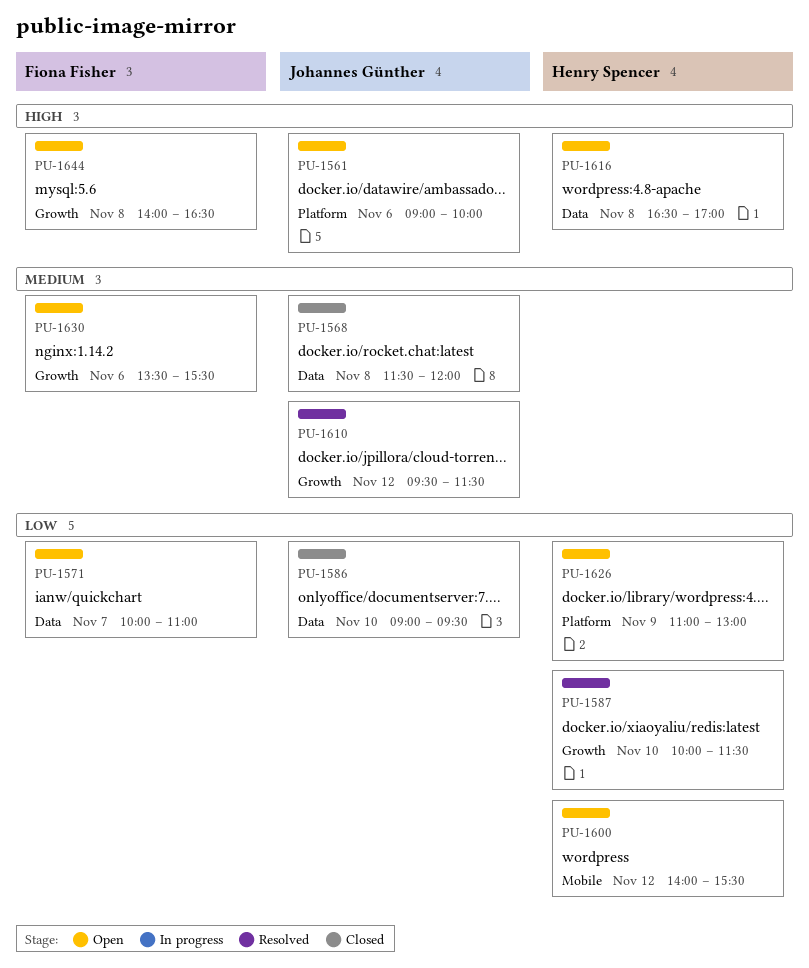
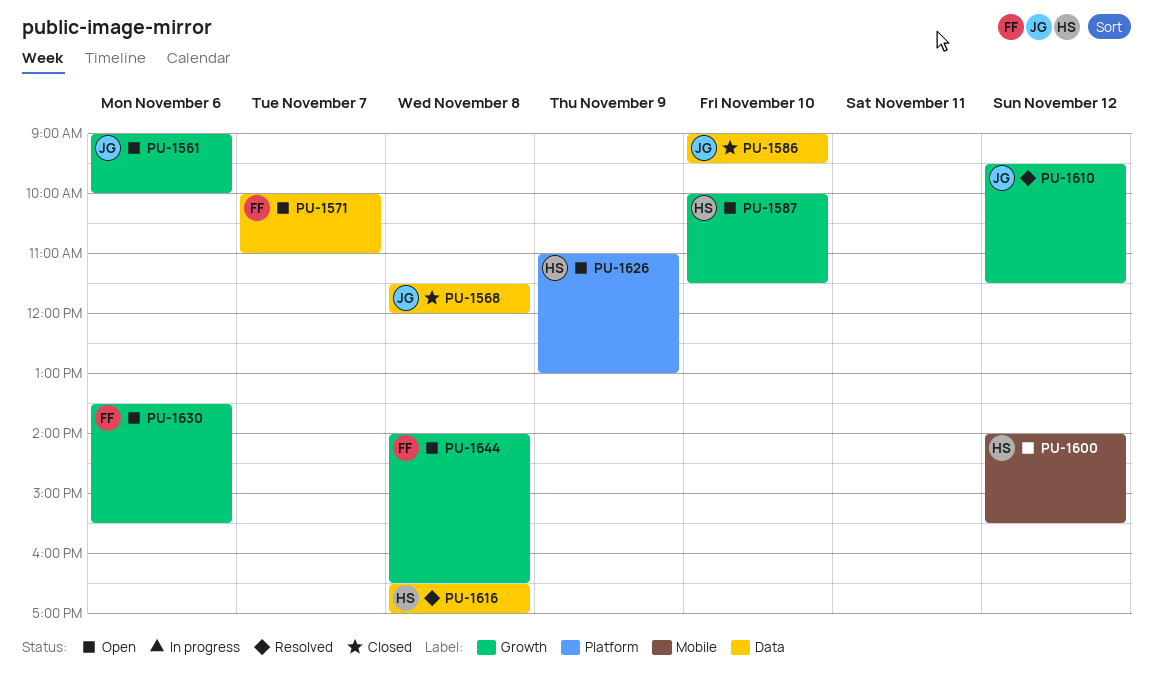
PU-1561, label: Platform -> Growth
PU-1587, status: Resolved -> Open
PU-1616, status: Open -> Resolved

